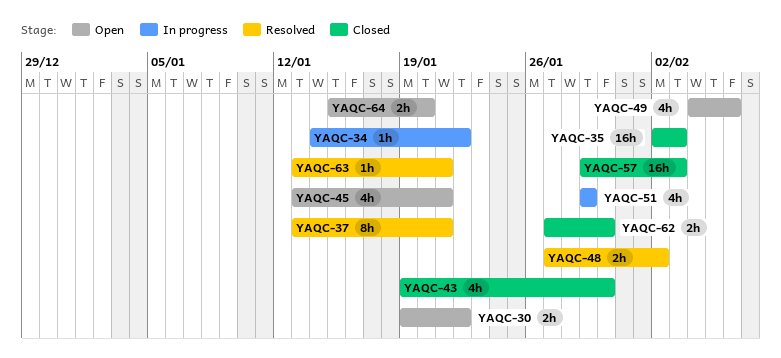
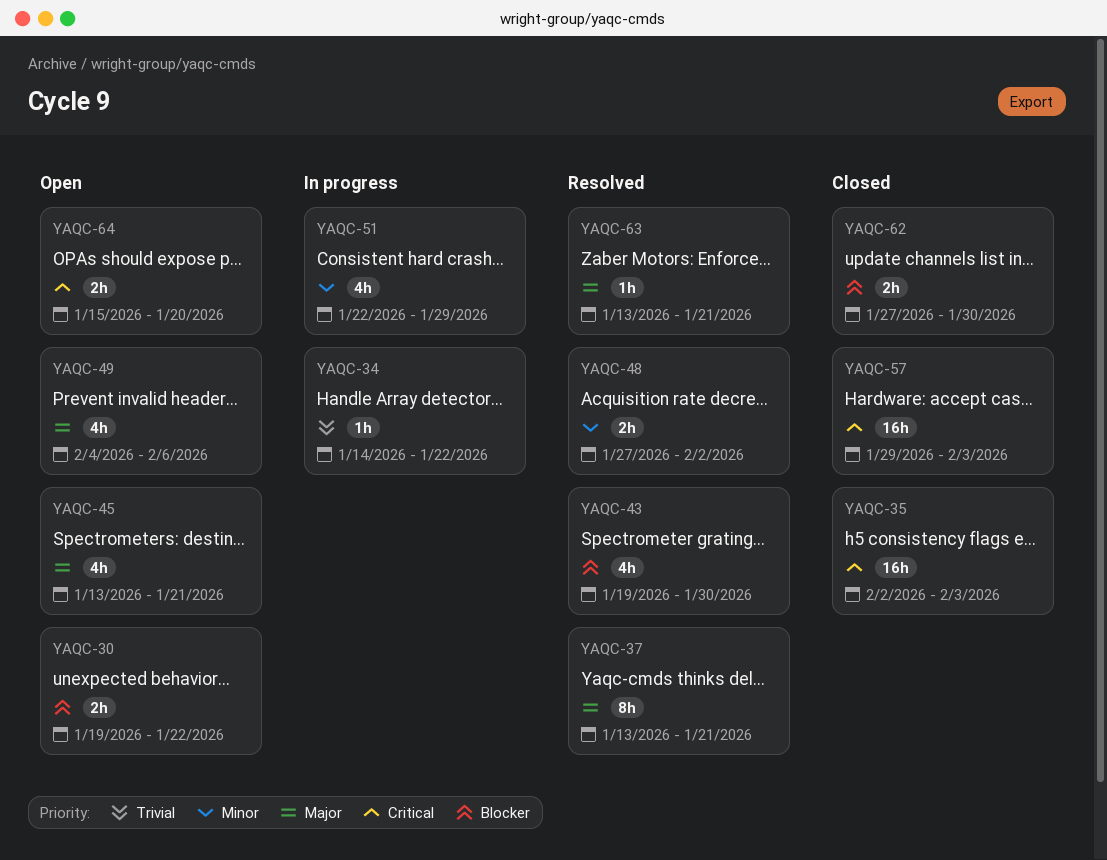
YAQC-43, status: Closed -> Resolved
YAQC-51, start: Jan 29 -> Jan 22

